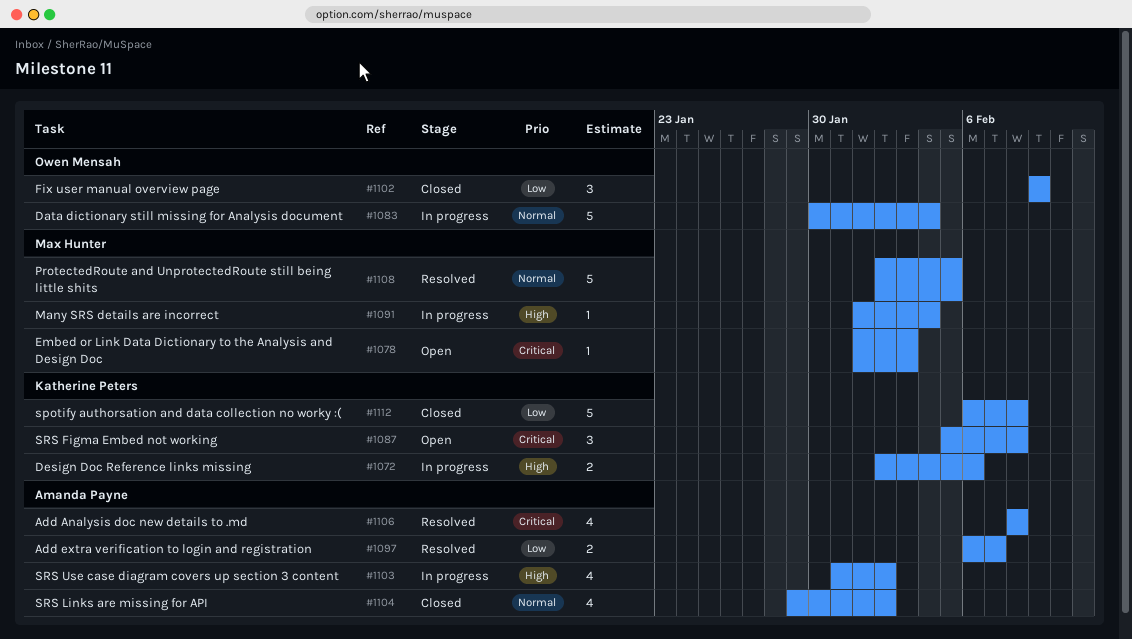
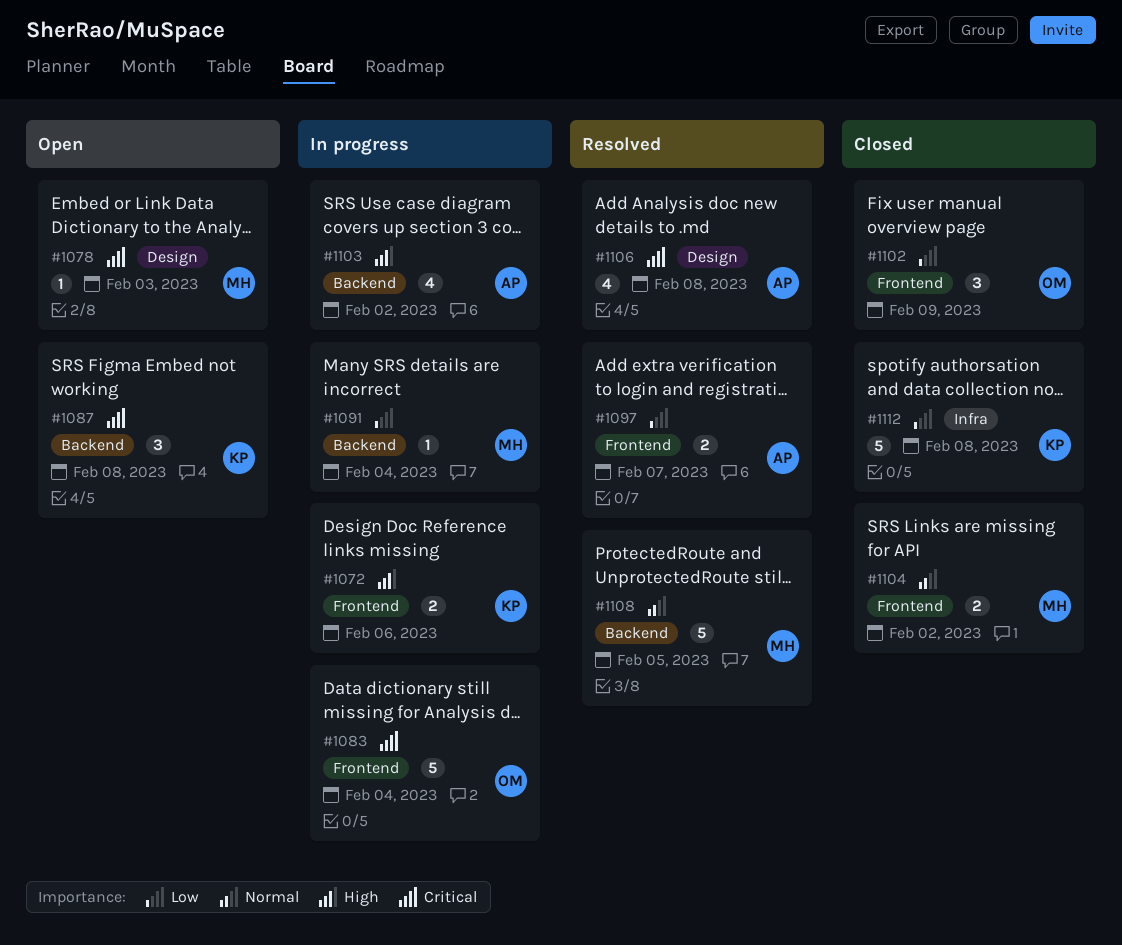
#1083, priority: Normal -> Critical
#1091, priority: High -> Low
#1104, owner: Amanda Payne -> Max Hunter
#1104, estimate: 4 -> 2

